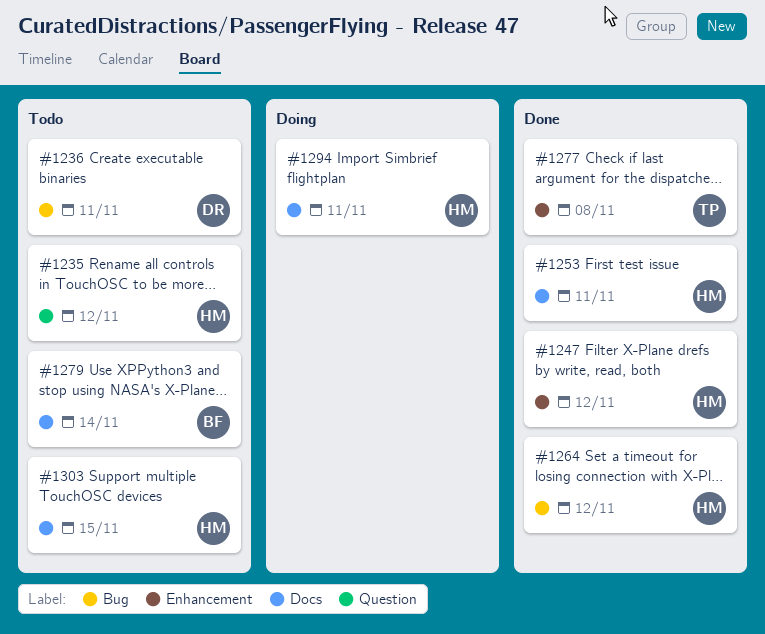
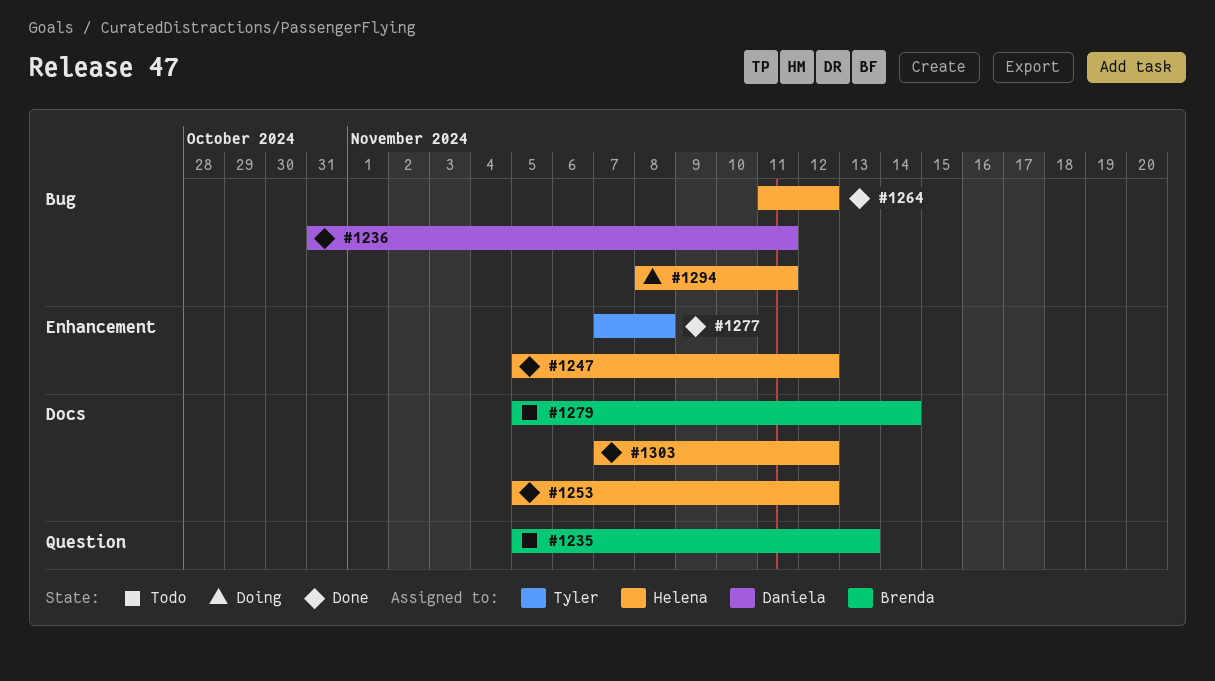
#1235, owner: Helena -> Brenda
#1235, due: Nov 12 -> Nov 13
#1236, status: Todo -> Done
#1253, due: Nov 11 -> Nov 12
#1294, label: Docs -> Bug
#1303, status: Todo -> Done
#1303, due: Nov 15 -> Nov 12

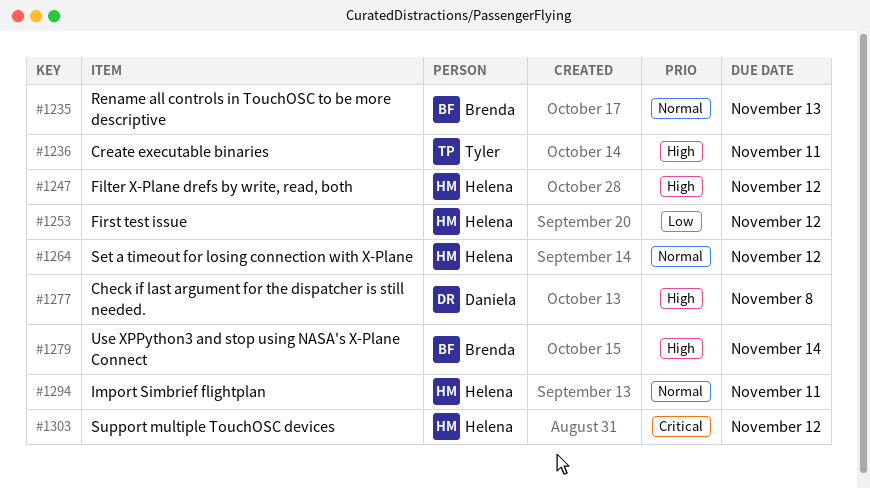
#1236, owner: Daniela -> Tyler
#1277, owner: Tyler -> Daniela

